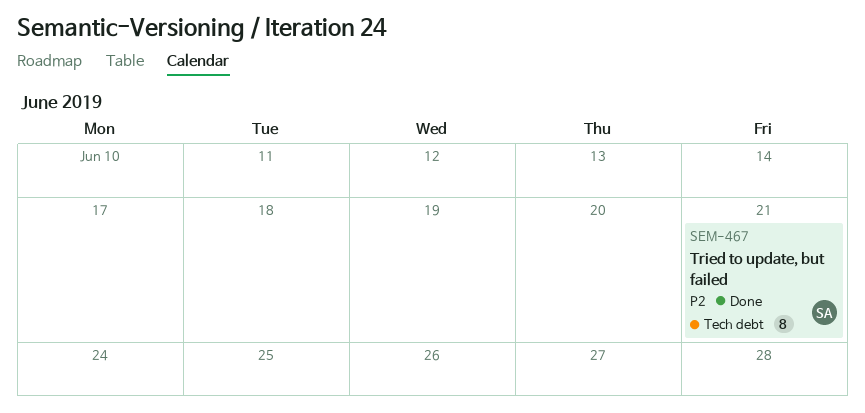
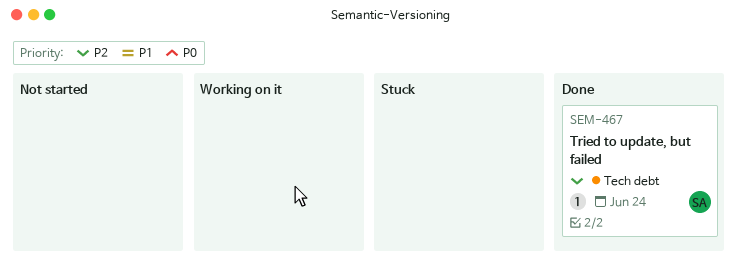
SEM-467, estimate: 8 -> 1
SEM-467, due: Jun 21 -> Jun 24

